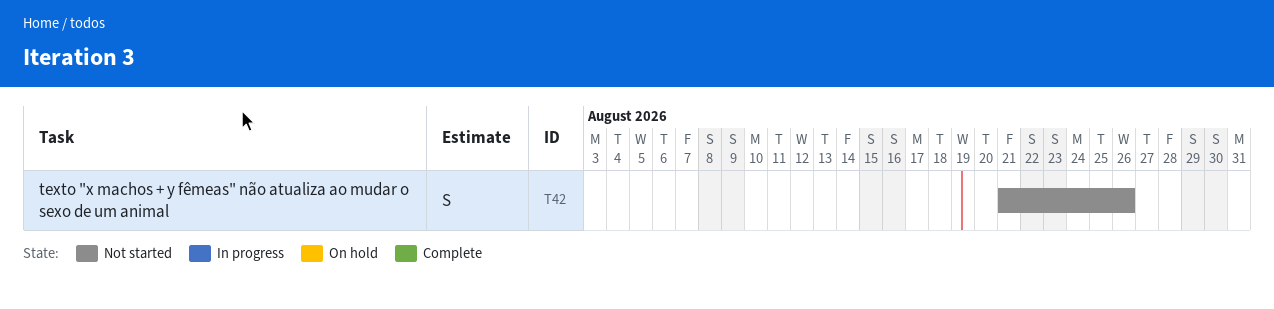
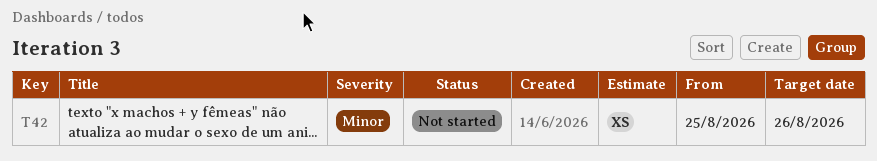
T42, estimate: S -> XS
T42, start: Aug 21 -> Aug 25

